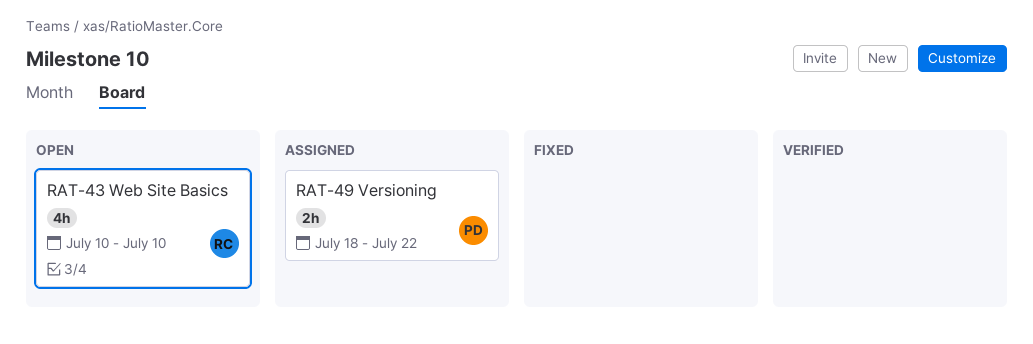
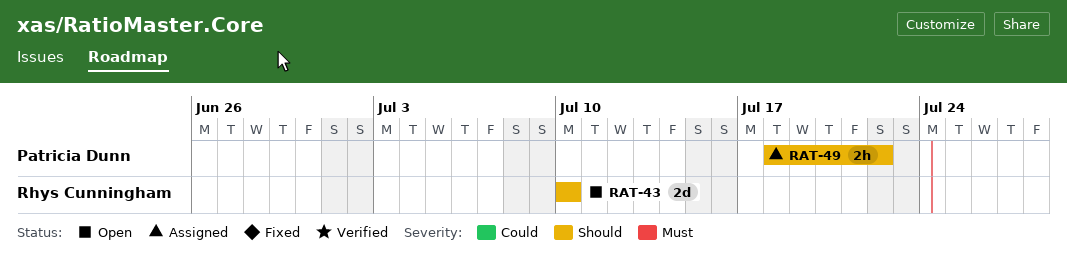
RAT-43, estimate: 4h -> 2d

